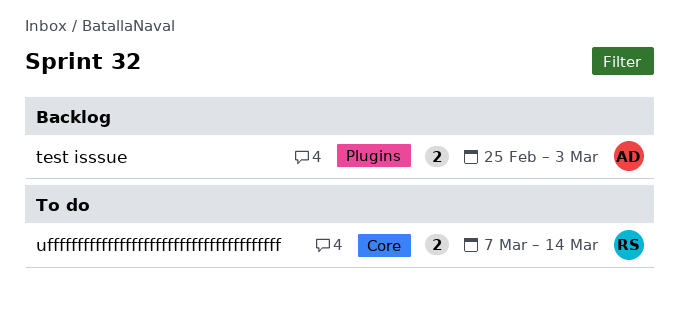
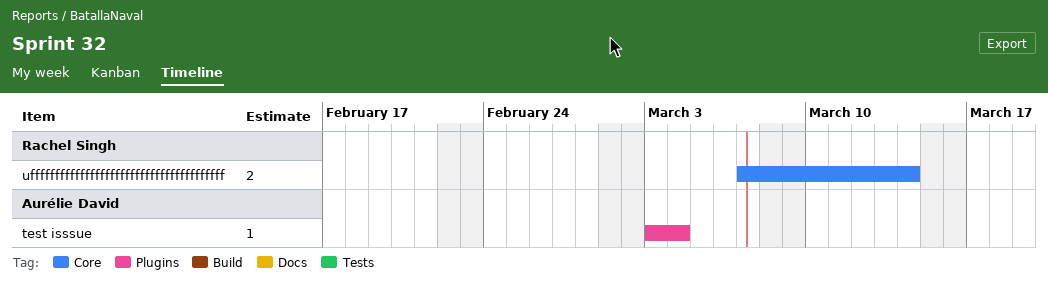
test isssue, estimate: 2 -> 1
test isssue, start: Feb 25 -> Mar 3
test isssue, due: Mar 3 -> Mar 4

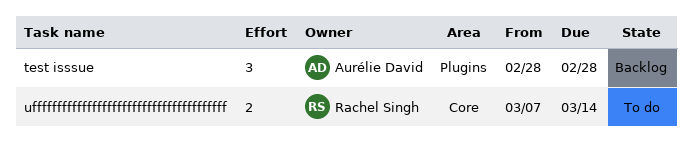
test isssue, estimate: 1 -> 3
test isssue, start: Mar 3 -> Feb 28
test isssue, due: Mar 4 -> Feb 28

